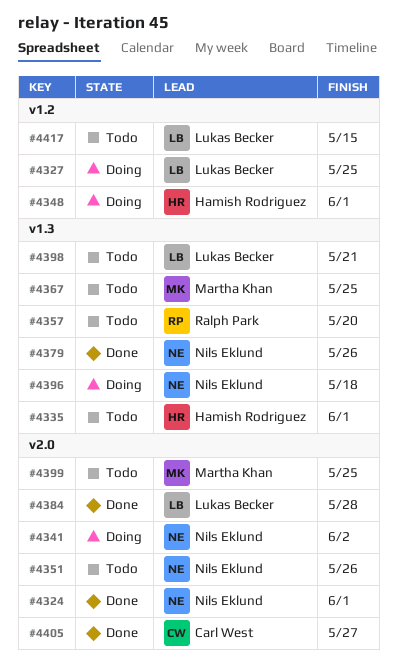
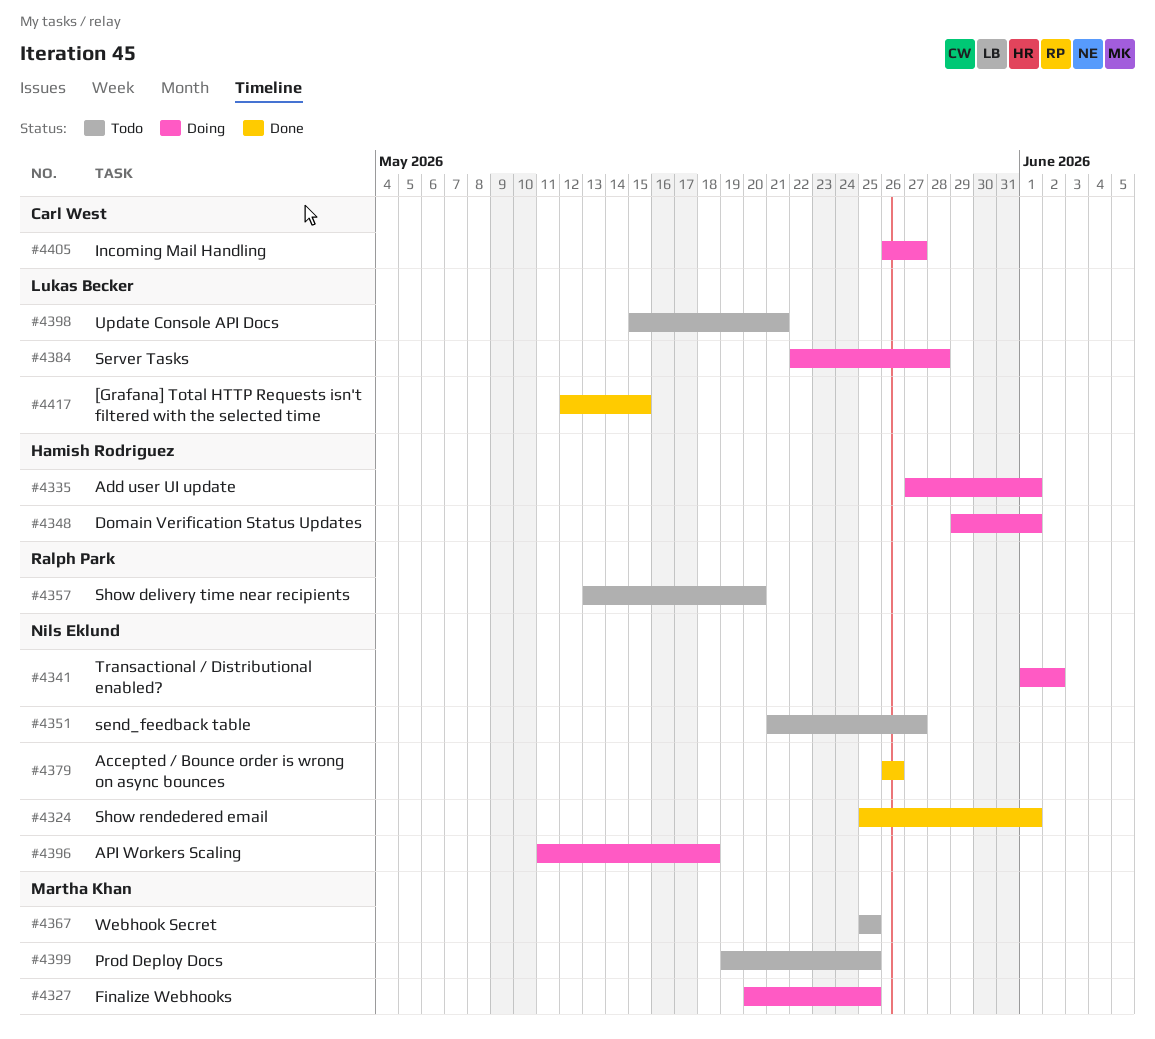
#4327, owner: Lukas Becker -> Martha Khan
#4335, status: Todo -> Doing
#4351, due: May 26 -> May 27
#4384, status: Done -> Doing
#4405, status: Done -> Doing
#4417, status: Todo -> Done

